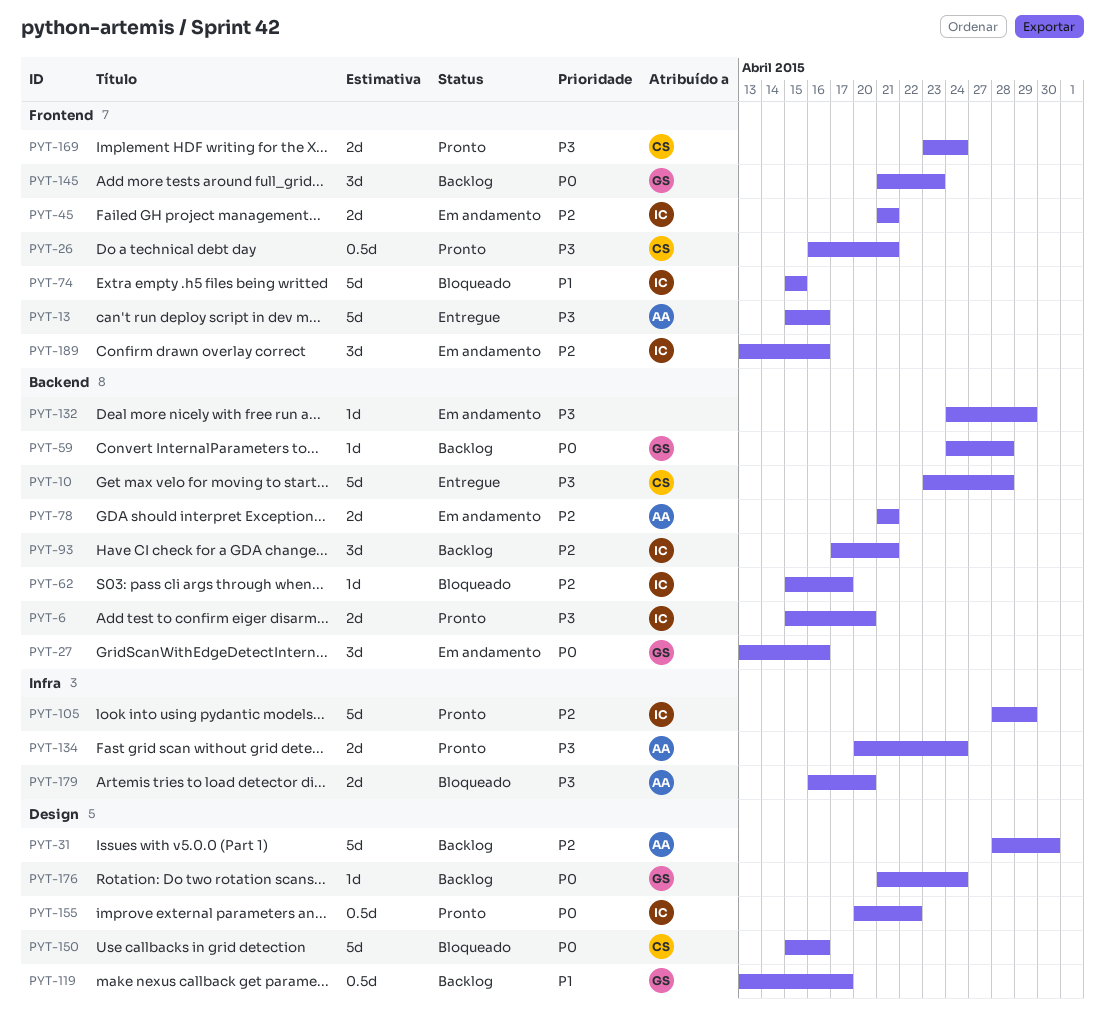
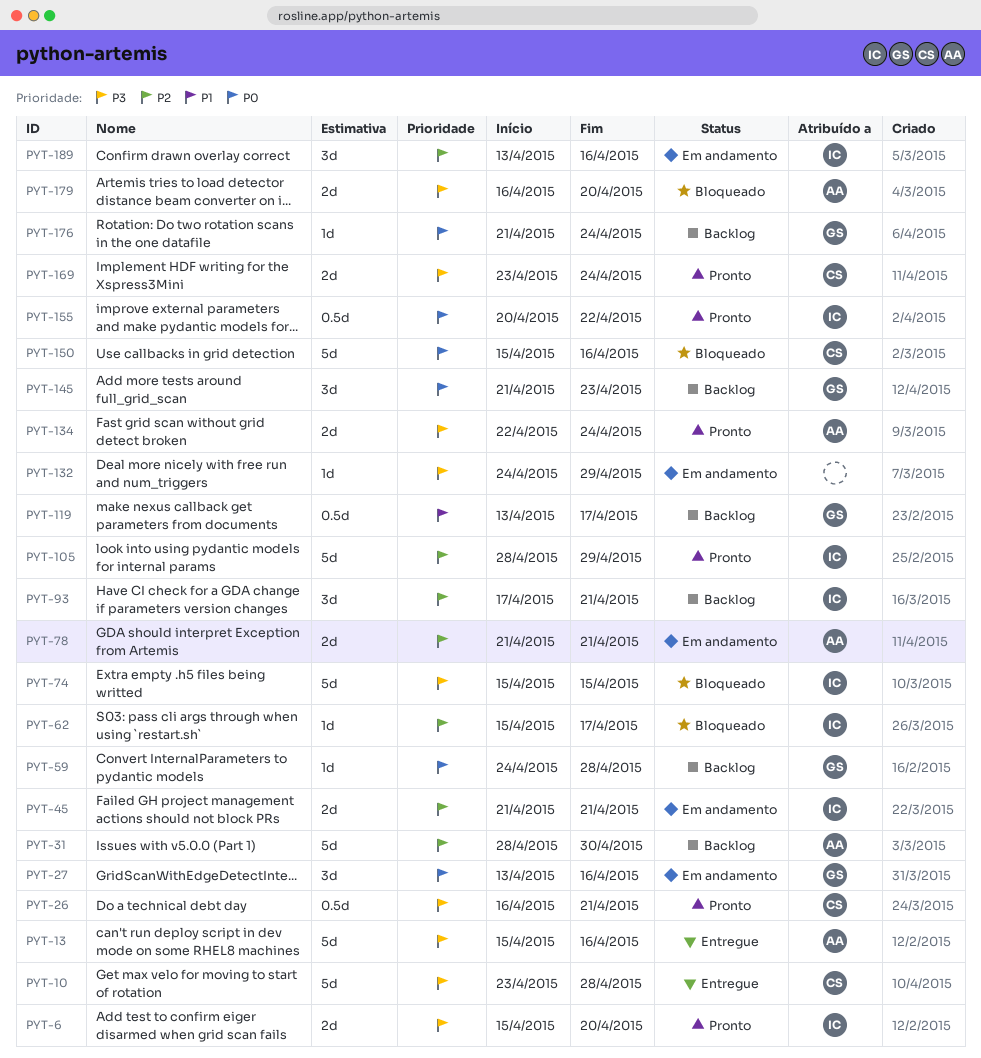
PYT-74, priority: P1 -> P3
PYT-134, start: Apr 20 -> Apr 22

